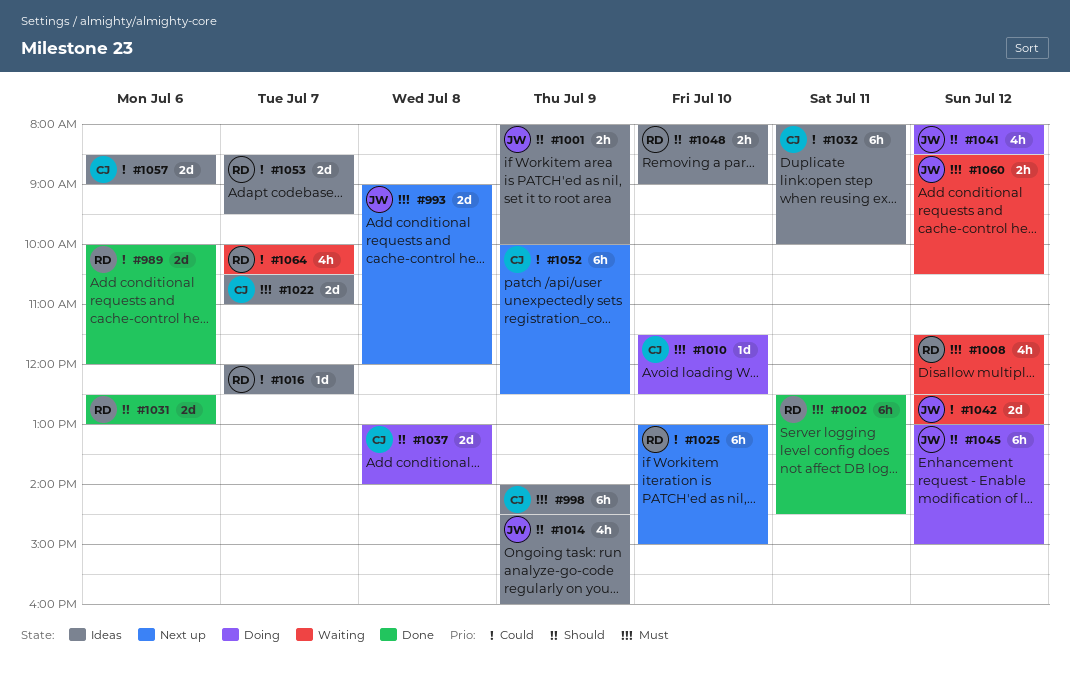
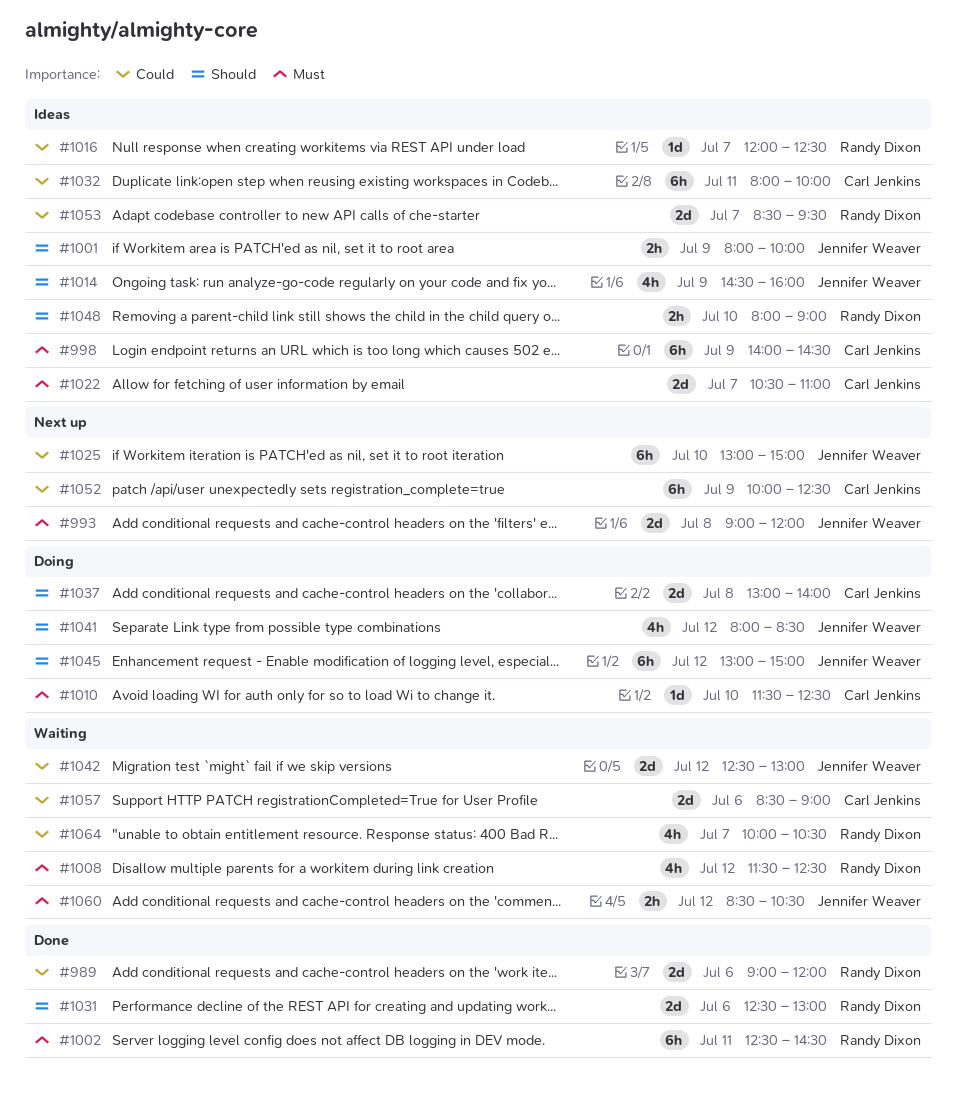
#989, begins: 10:00 -> 09:00
#1025, owner: Randy Dixon -> Jennifer Weaver
#1057, status: Ideas -> Waiting

